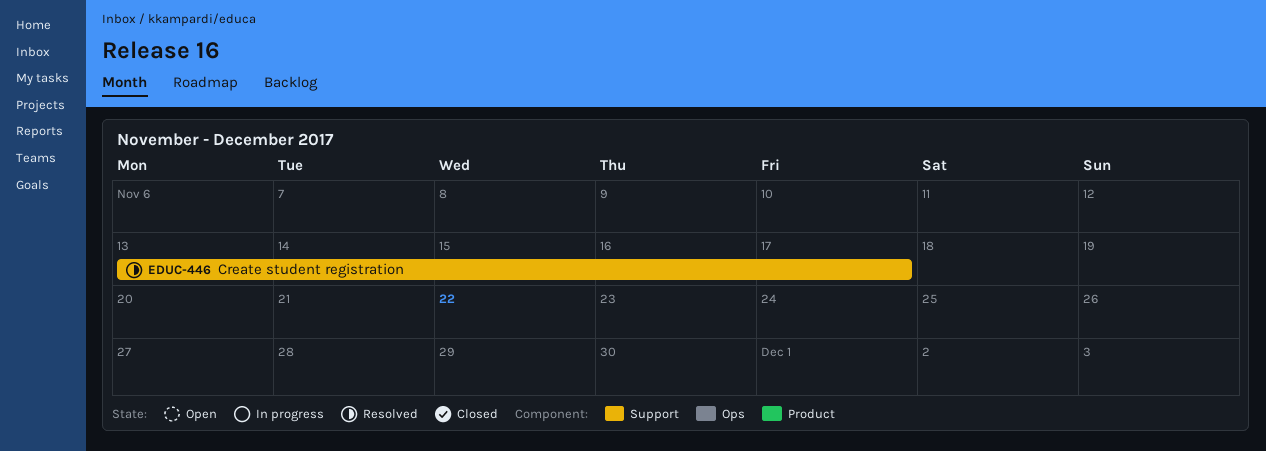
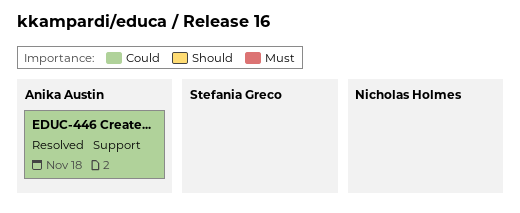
EDUC-446, due: Nov 17 -> Nov 18

